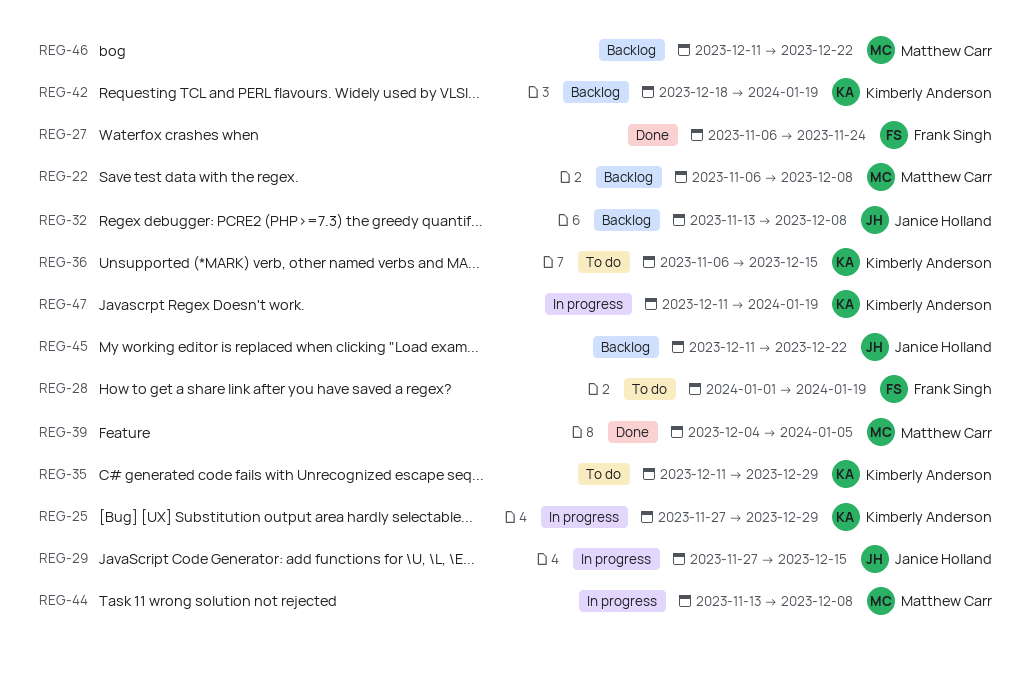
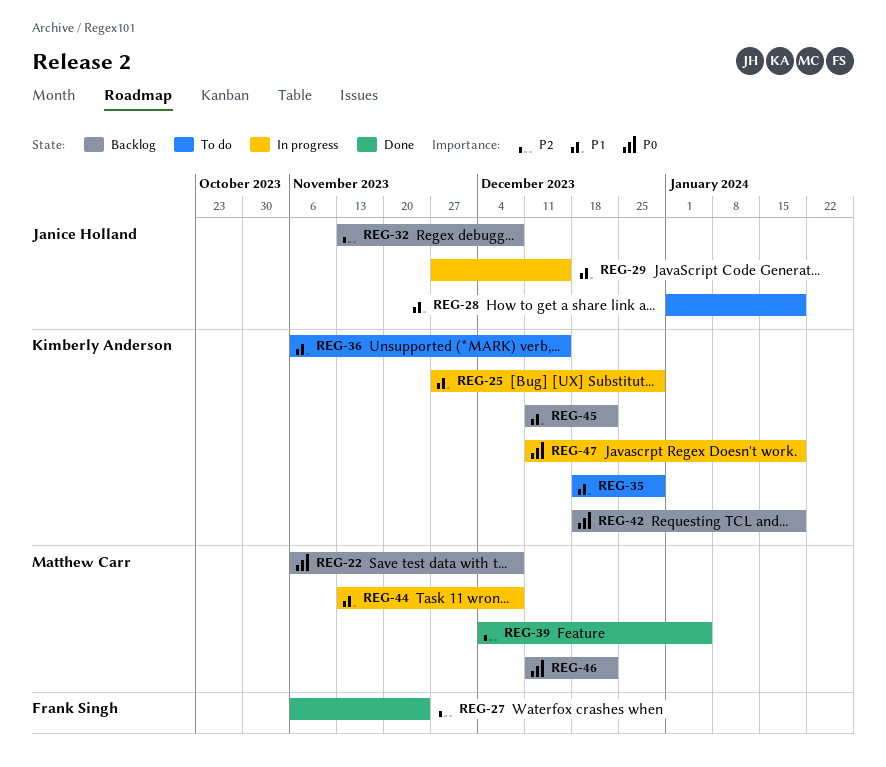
REG-28, owner: Frank Singh -> Janice Holland
REG-35, start: Dec 11 -> Dec 18
REG-45, owner: Janice Holland -> Kimberly Anderson

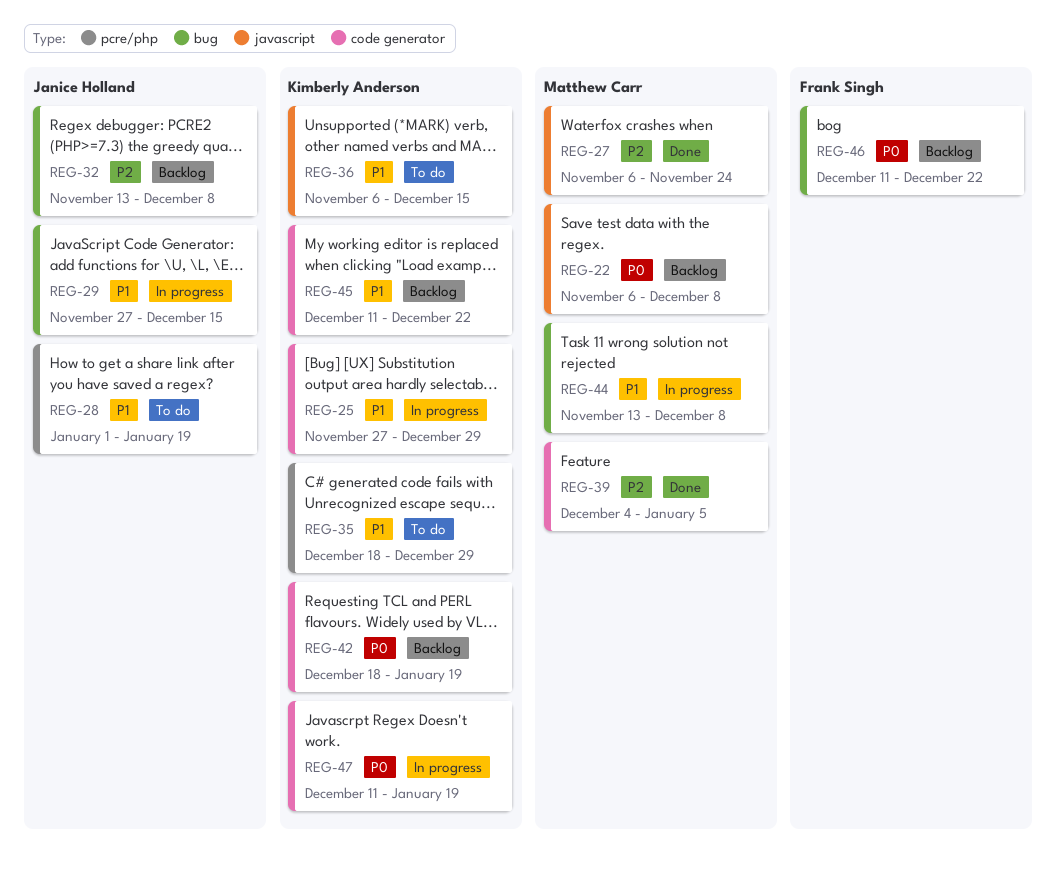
REG-27, owner: Frank Singh -> Matthew Carr
REG-46, owner: Matthew Carr -> Frank Singh

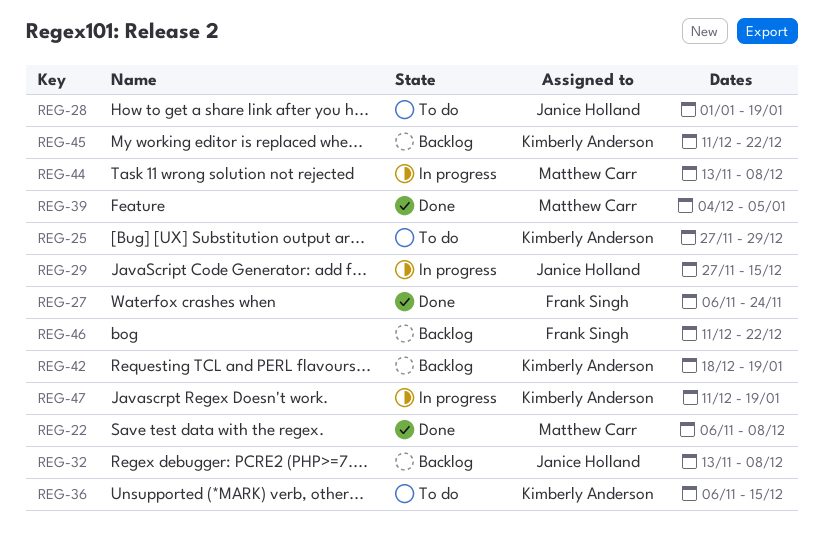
REG-22, status: Backlog -> Done
REG-25, status: In progress -> To do
REG-27, owner: Matthew Carr -> Frank Singh
REG-35: present -> none

